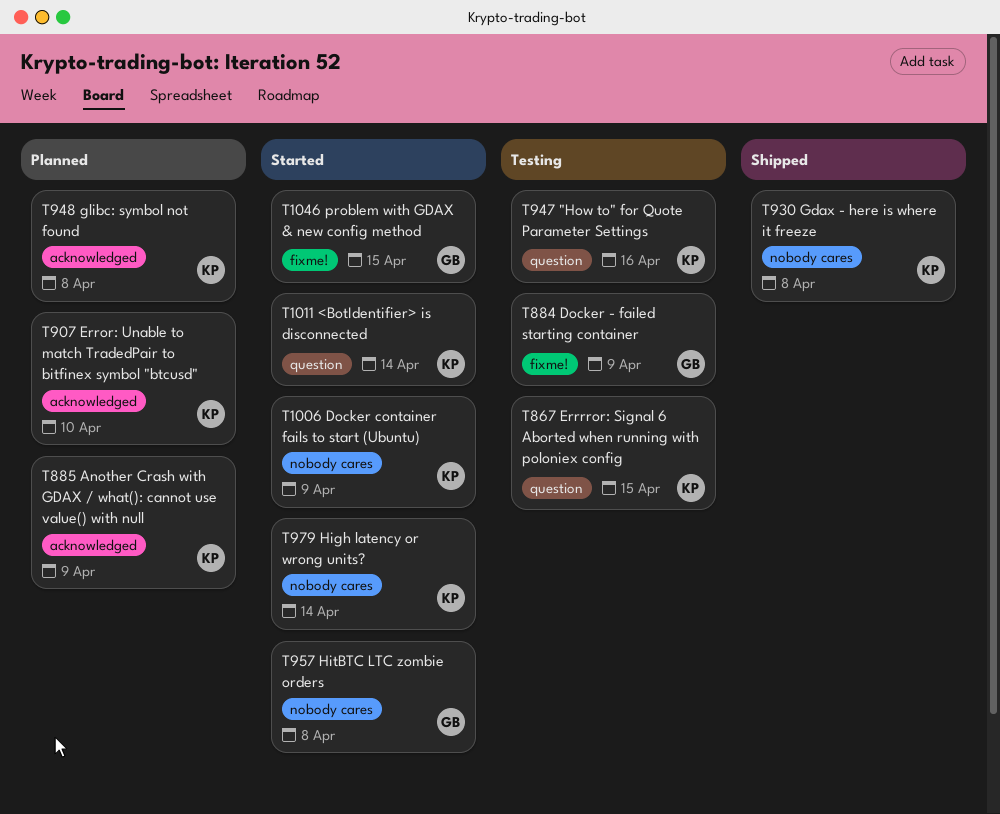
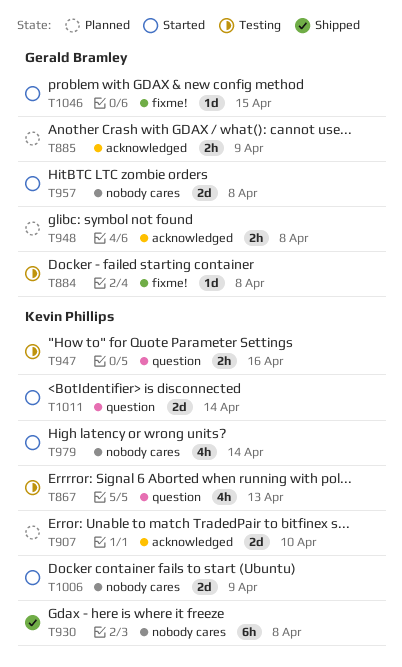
T867, due: Apr 15 -> Apr 13
T884, due: Apr 9 -> Apr 8
T885, owner: Kevin Phillips -> Gerald Bramley
T948, owner: Kevin Phillips -> Gerald Bramley

